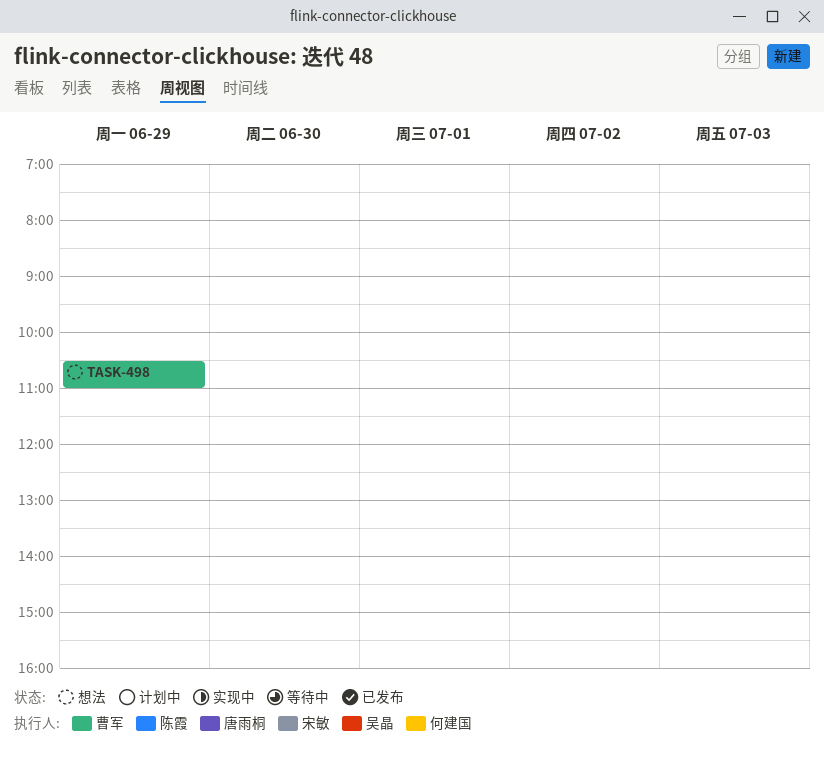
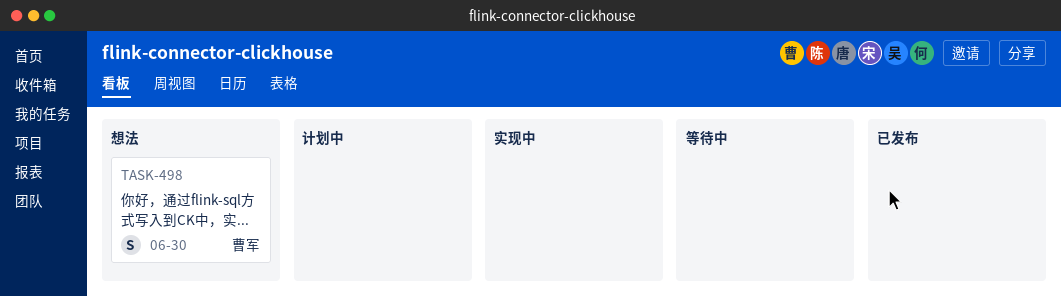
TASK-498, day: Jun 29 -> Jun 30

